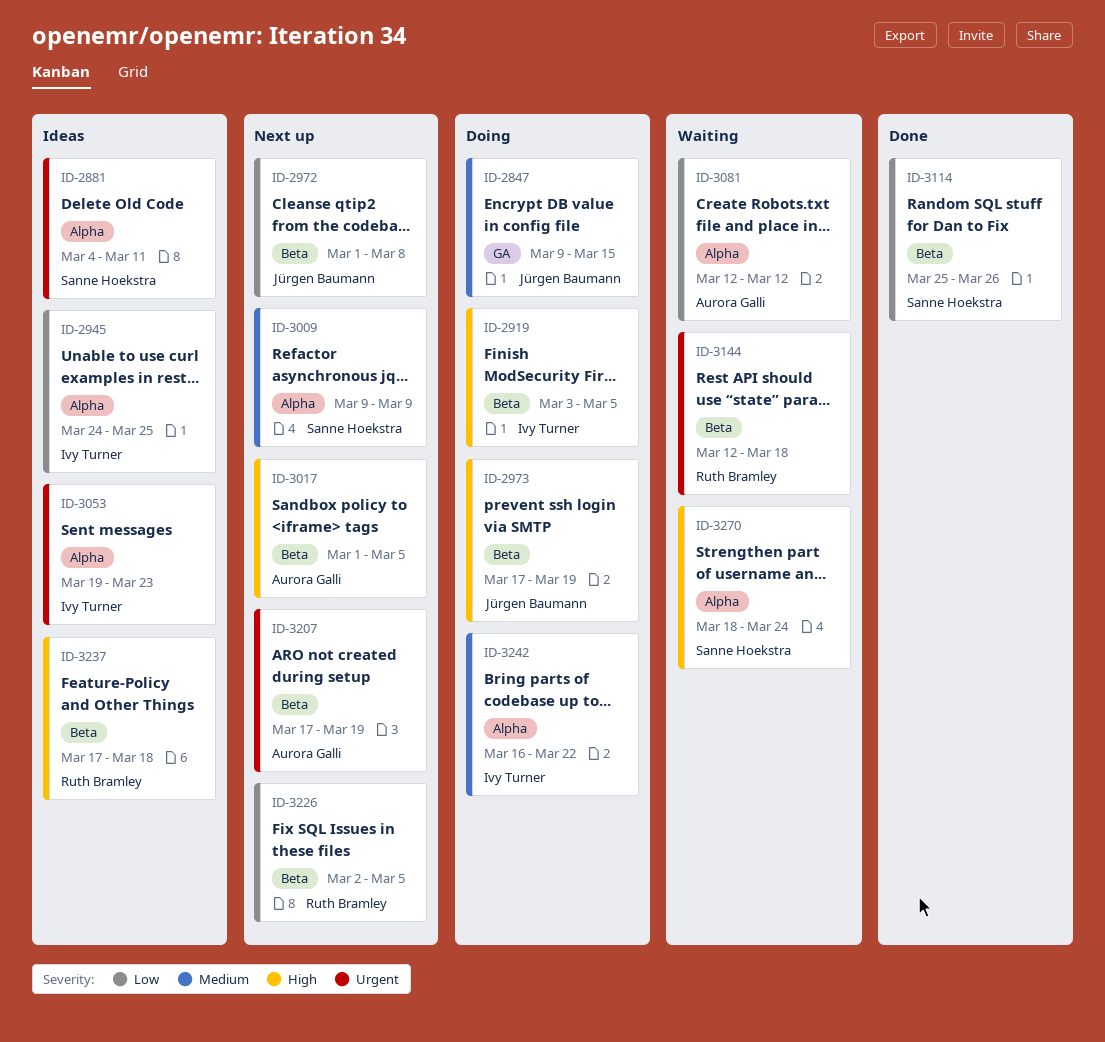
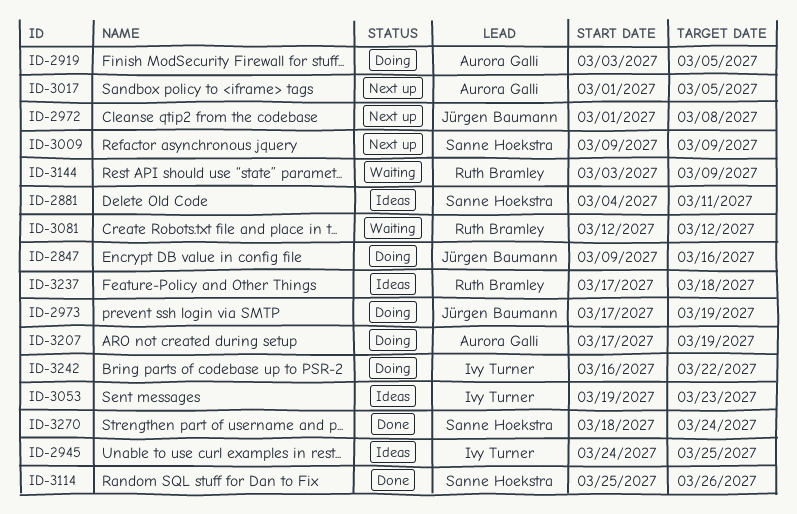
ID-2847, due: Mar 15 -> Mar 16
ID-2919, owner: Ivy Turner -> Aurora Galli
ID-3081, owner: Aurora Galli -> Ruth Bramley
ID-3144, start: Mar 12 -> Mar 3
ID-3144, due: Mar 18 -> Mar 9
ID-3207, status: Next up -> Doing
ID-3226: present -> none
ID-3270, status: Waiting -> Done

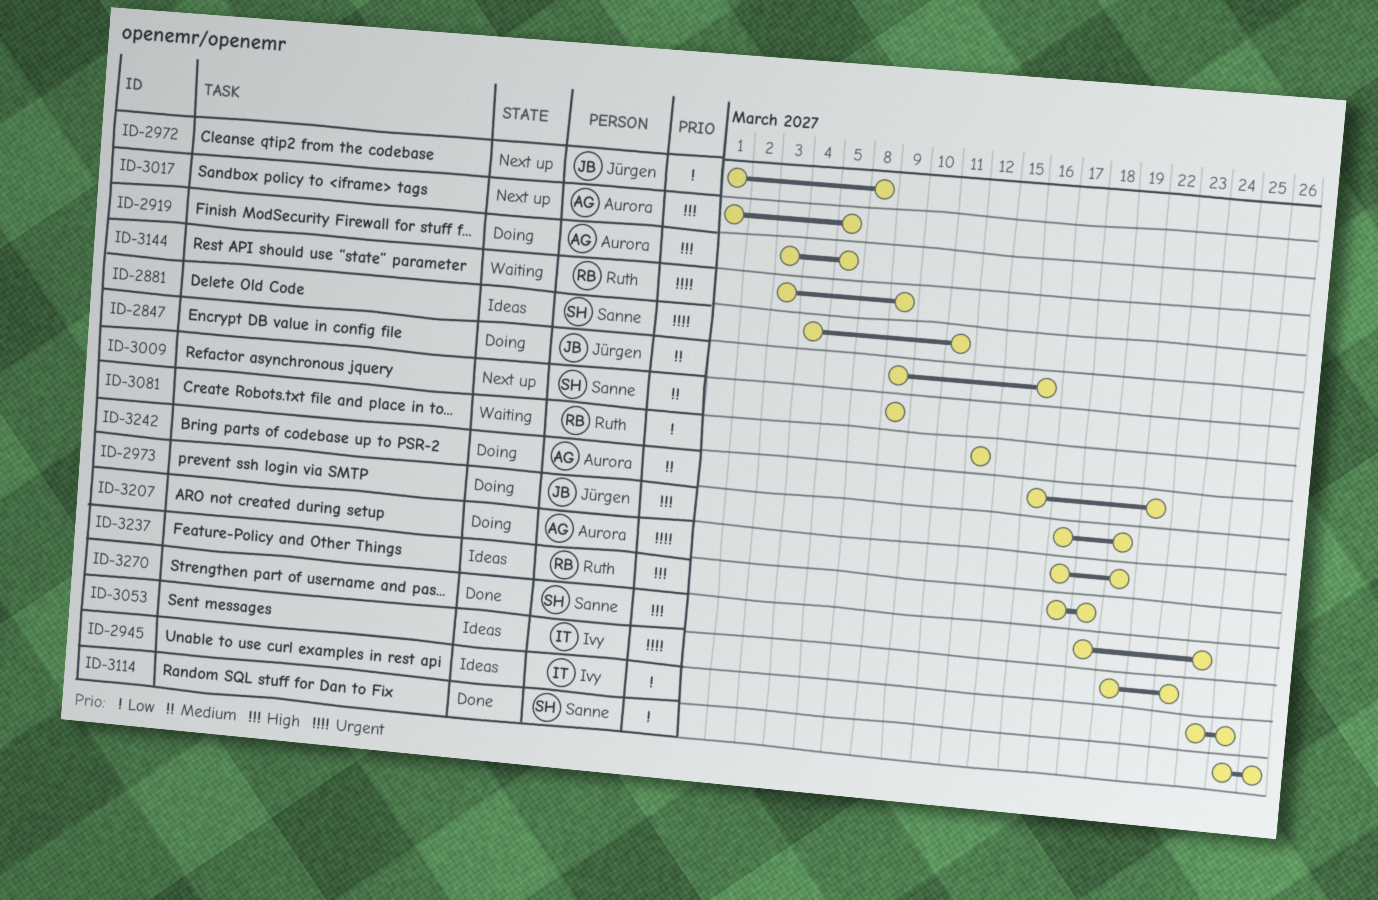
ID-3242, owner: Ivy Turner -> Aurora Galli

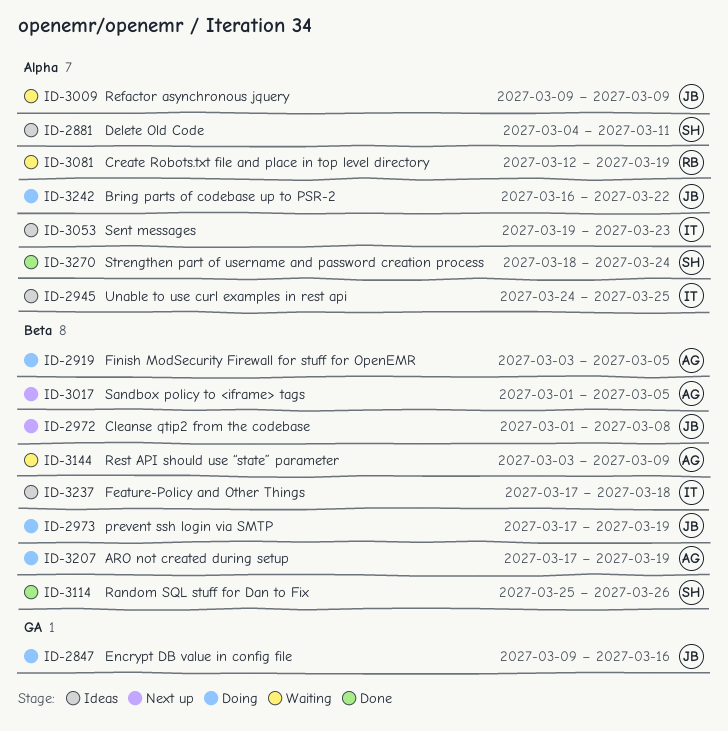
ID-3009, status: Next up -> Waiting
ID-3009, owner: Sanne -> Jürgen
ID-3081, due: Mar 12 -> Mar 19
ID-3144, owner: Ruth -> Aurora
ID-3237, owner: Ruth -> Ivy
ID-3242, owner: Aurora -> Jürgen

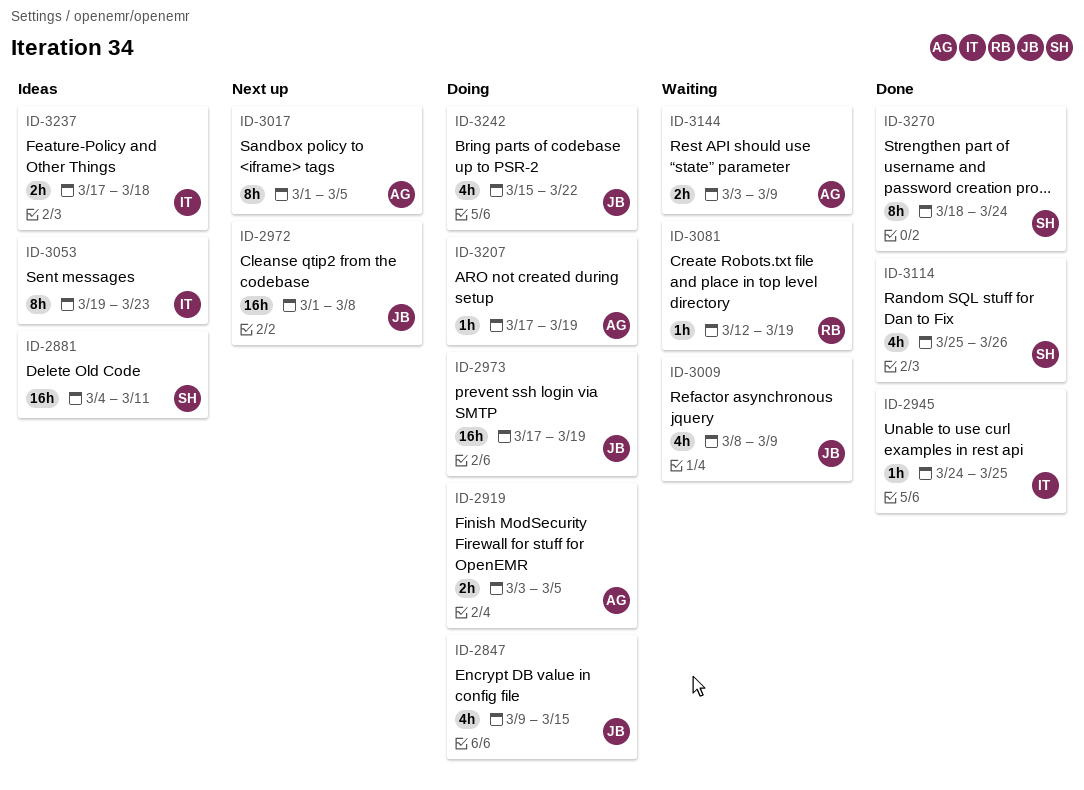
ID-2847, due: Mar 16 -> Mar 15
ID-2945, status: Ideas -> Done
ID-3009, start: Mar 9 -> Mar 8
ID-3242, start: Mar 16 -> Mar 15

